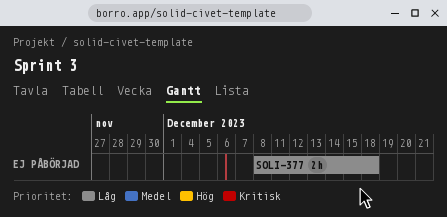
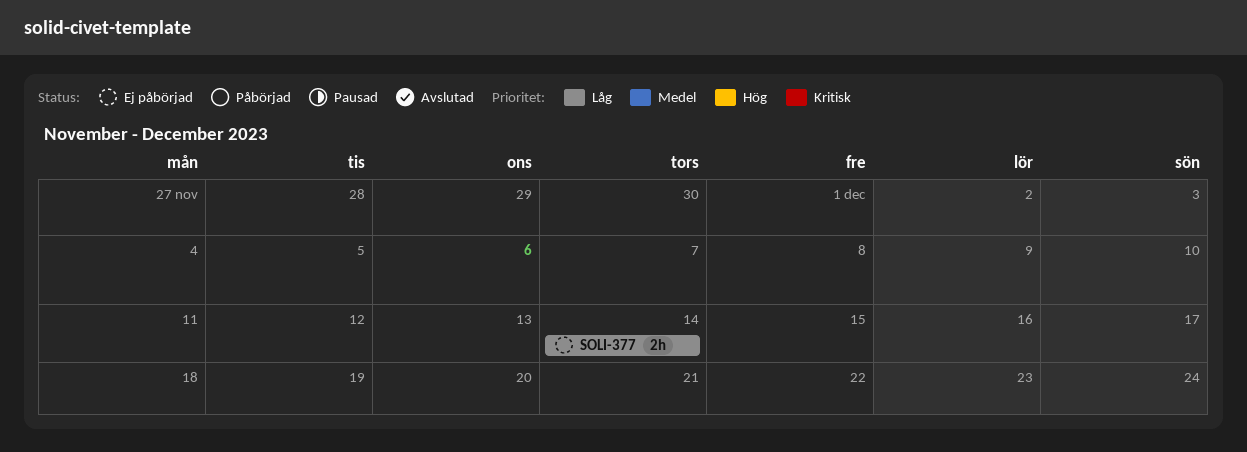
SOLI-377, start: Dec 8 -> Dec 14
SOLI-377, due: Dec 18 -> Dec 14

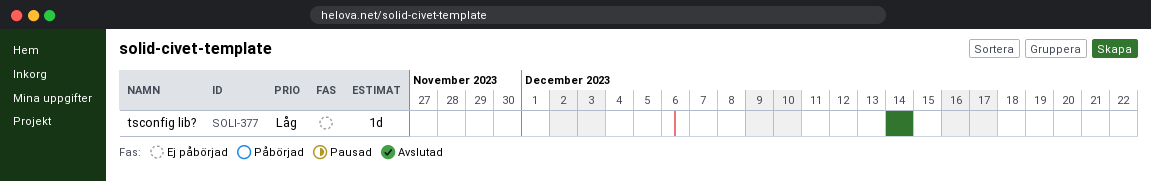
SOLI-377, estimate: 2h -> 1d

